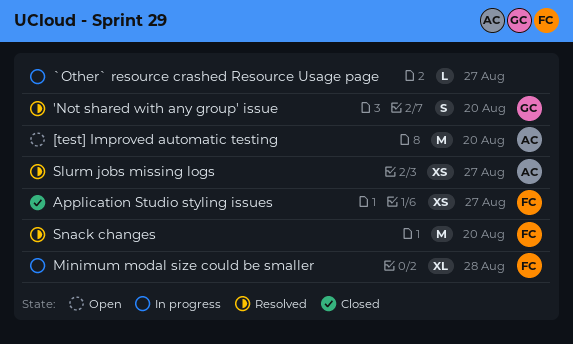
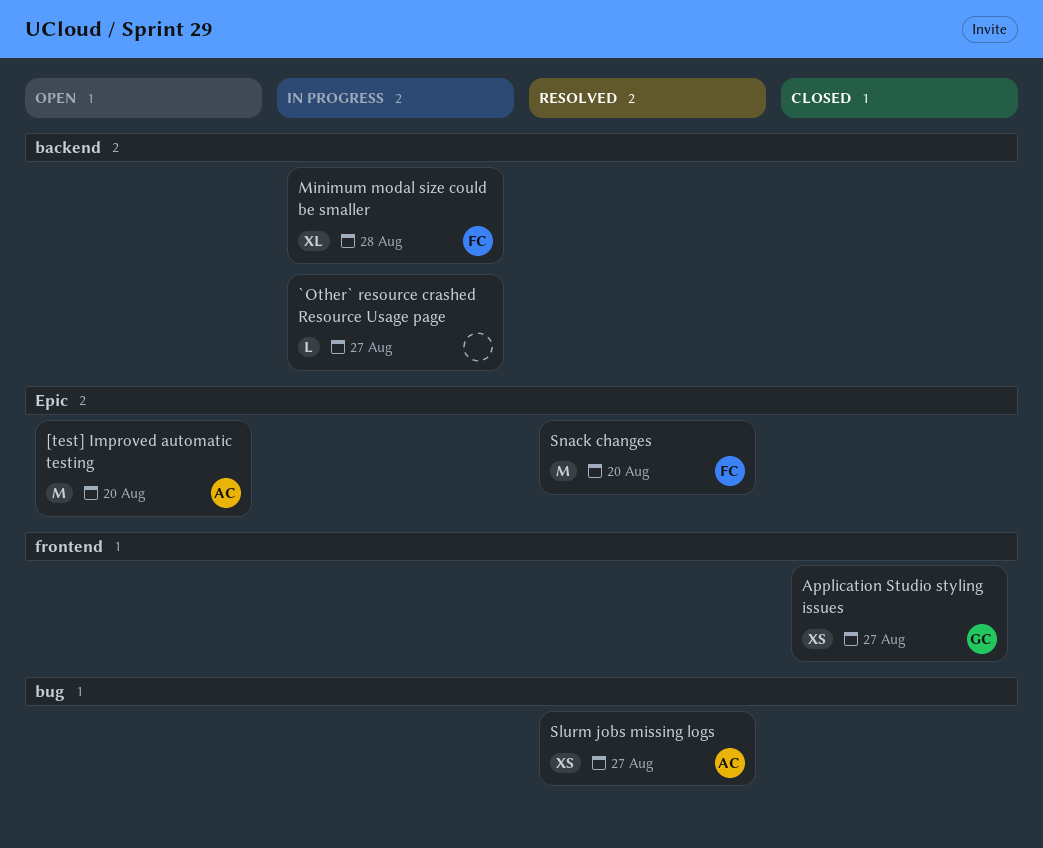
'Not shared with any group' issue: present -> none
Application Studio styling issues, owner: FC -> GC

